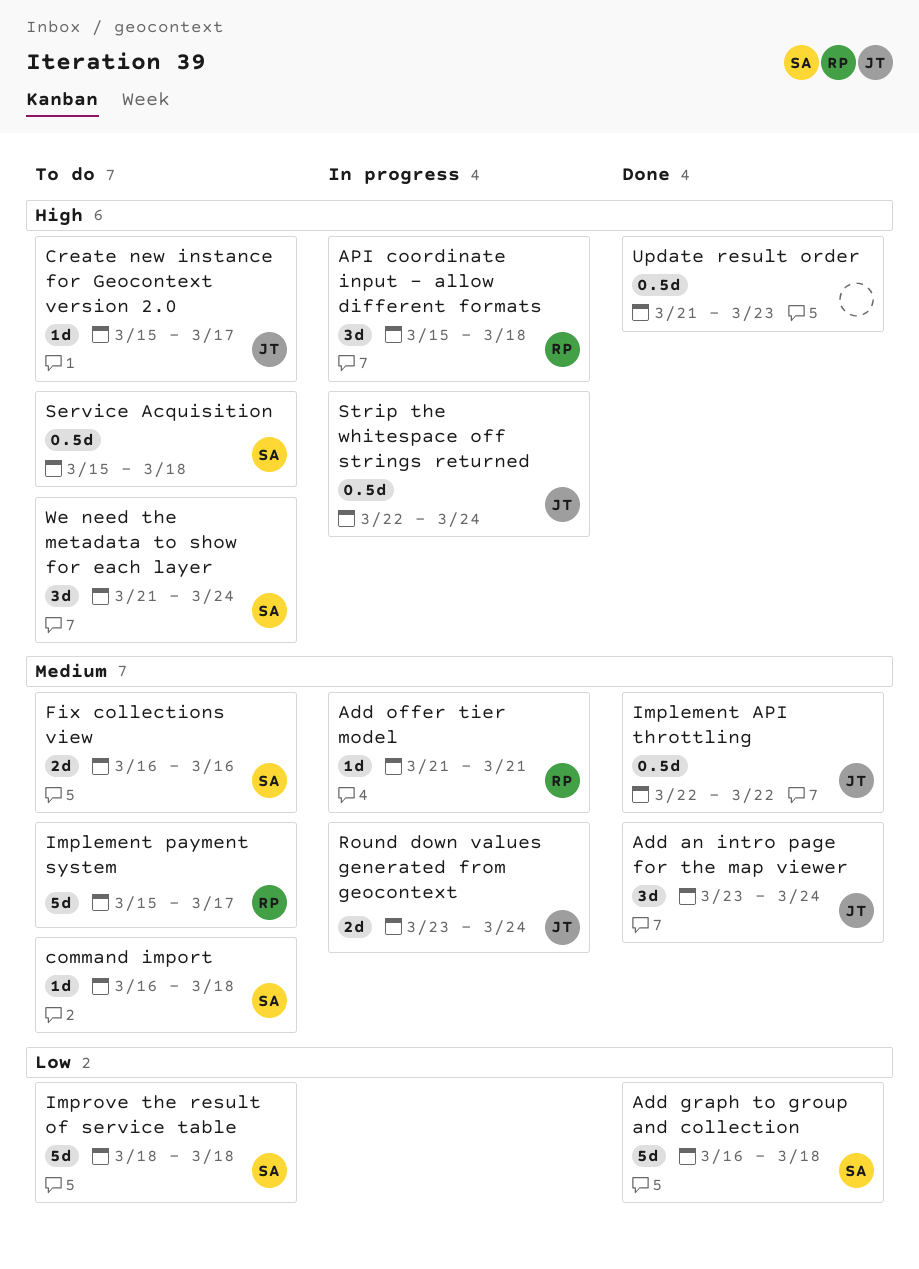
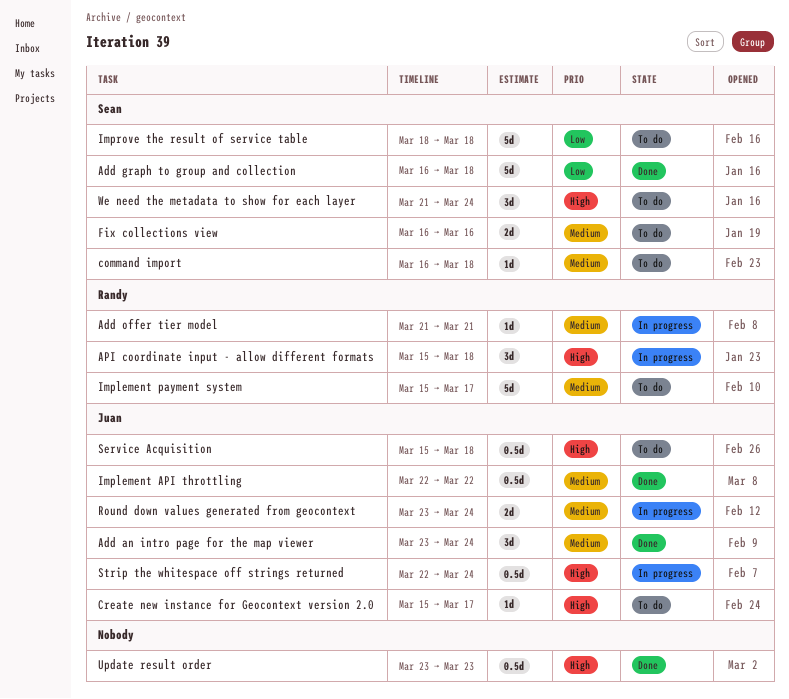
Service Acquisition, owner: Sean -> Juan
Update result order, start: Mar 21 -> Mar 23

